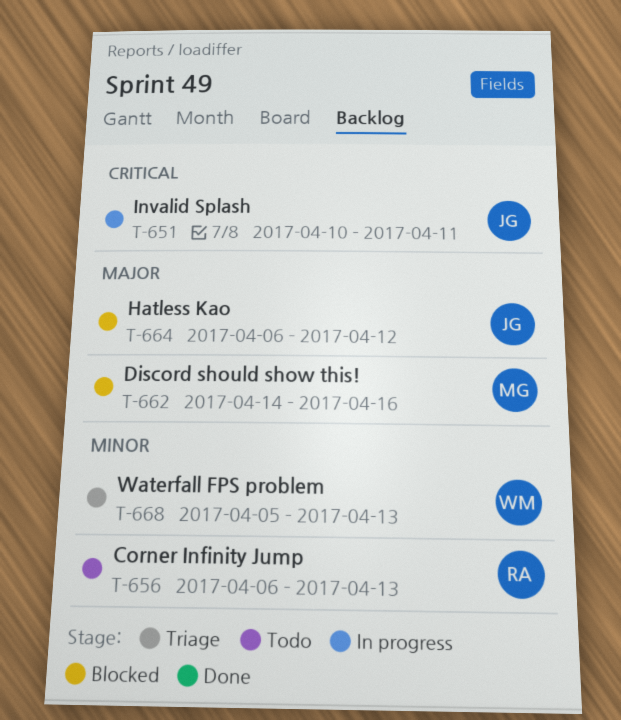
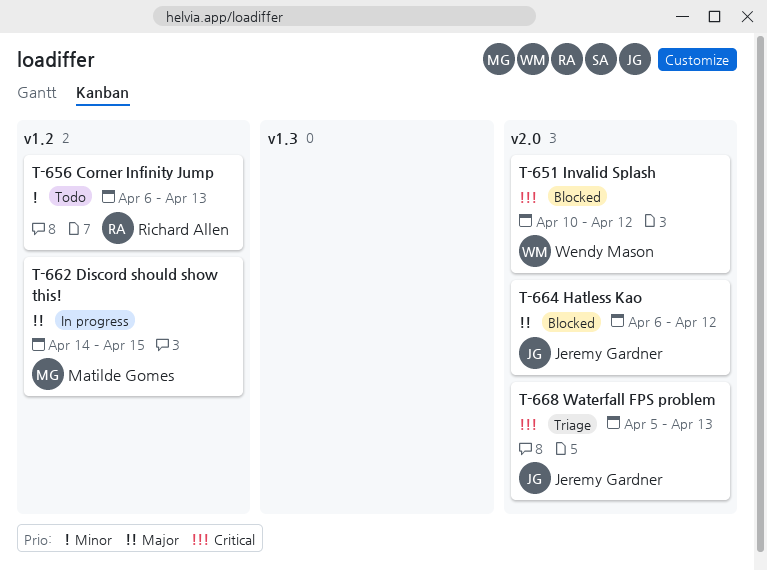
T-651, status: In progress -> Blocked
T-651, owner: Jeremy Gardner -> Wendy Mason
T-651, due: Apr 11 -> Apr 12
T-662, status: Blocked -> In progress
T-662, due: Apr 16 -> Apr 15
T-668, owner: Wendy Mason -> Jeremy Gardner
T-668, priority: Minor -> Critical

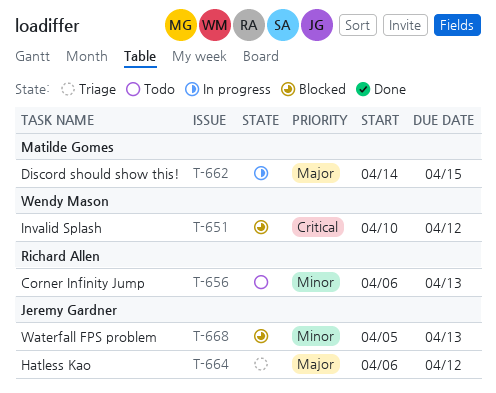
T-664, status: Blocked -> Triage
T-668, status: Triage -> Blocked
T-668, priority: Critical -> Minor

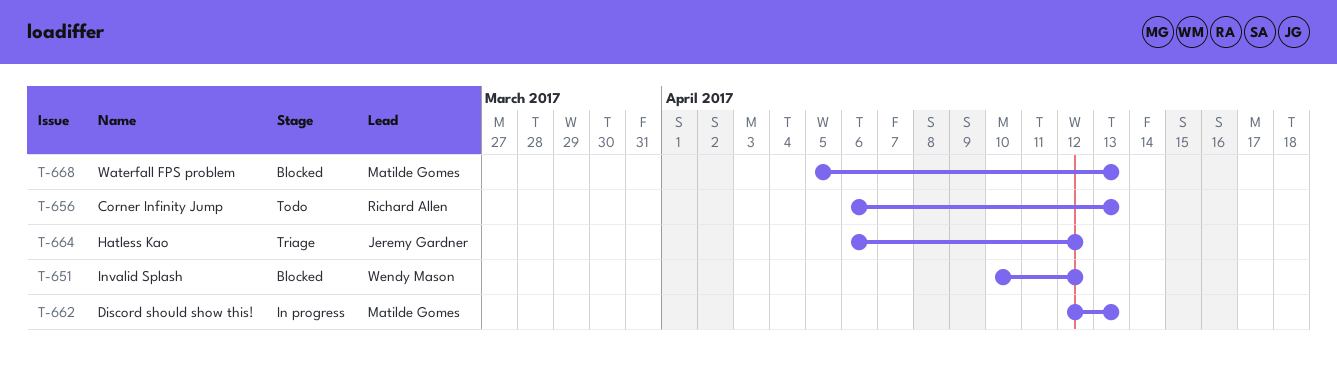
T-662, start: Apr 14 -> Apr 12
T-662, due: Apr 15 -> Apr 13
T-668, owner: Jeremy Gardner -> Matilde Gomes

